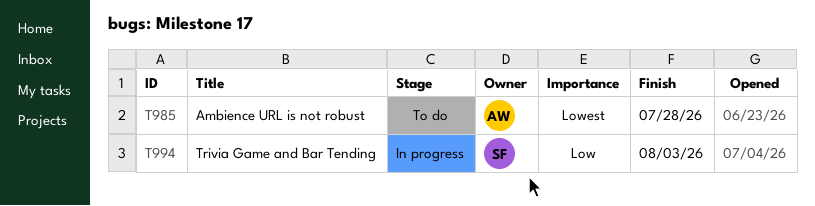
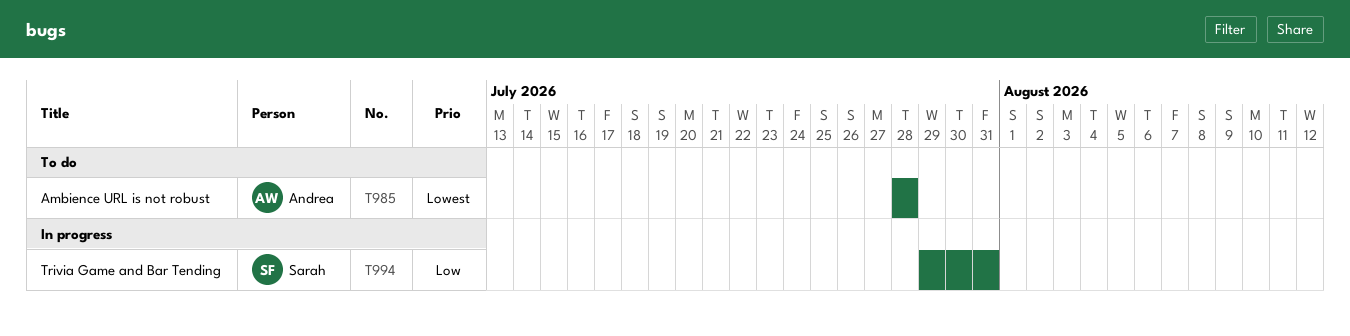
T994, due: Aug 3 -> Jul 31

